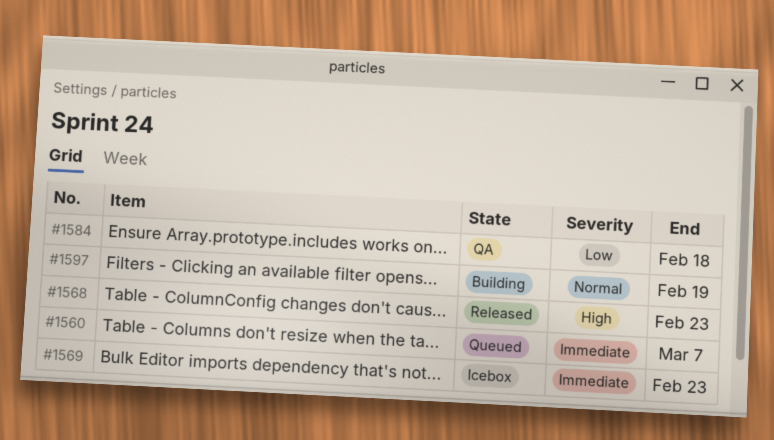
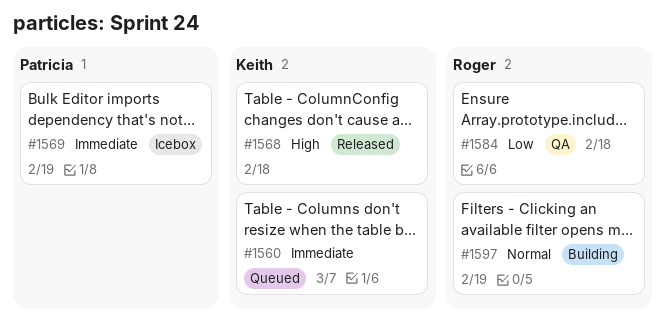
#1568, due: Feb 23 -> Feb 18
#1569, due: Feb 23 -> Feb 19

